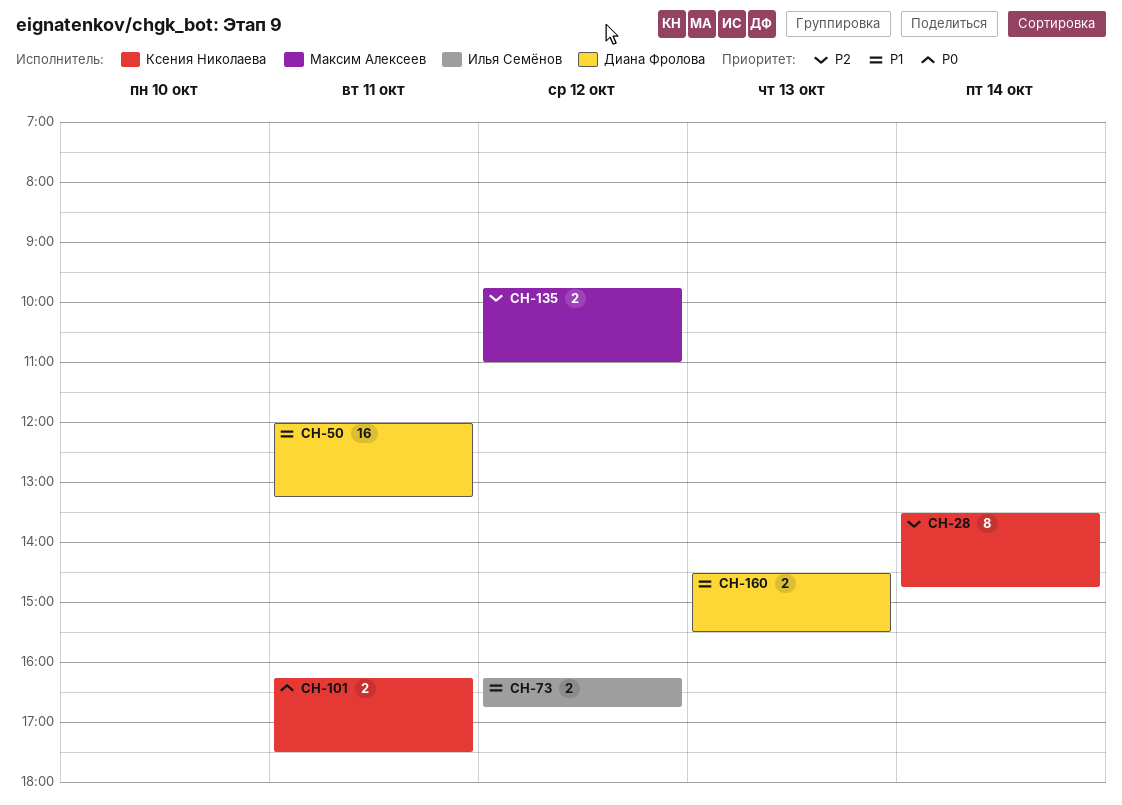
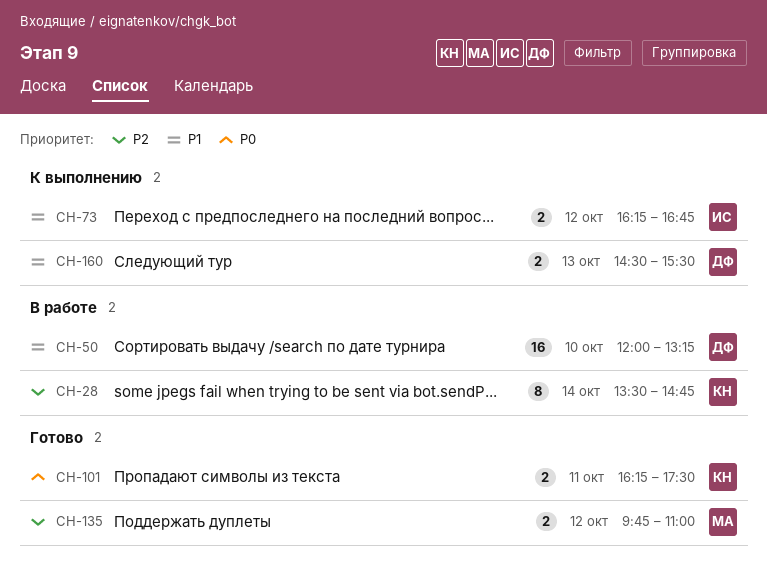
CH-50, day: Oct 11 -> Oct 10

